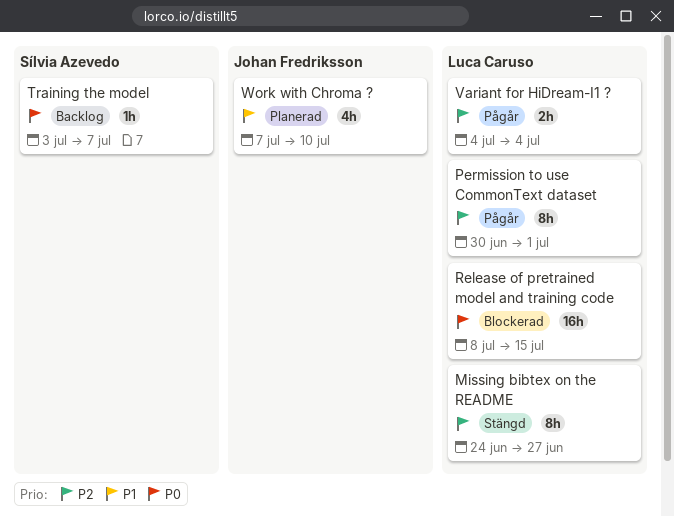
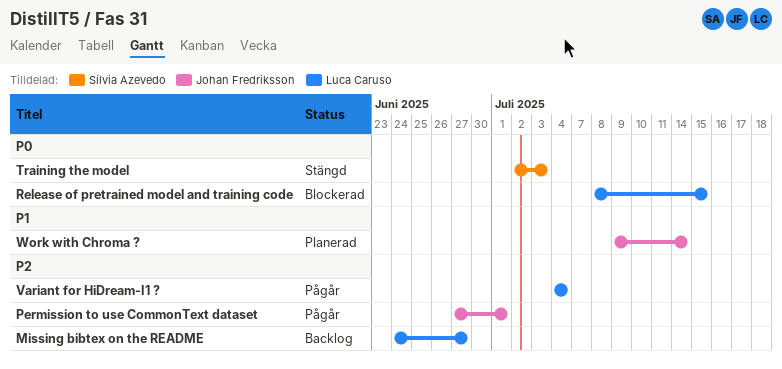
Missing bibtex on the README, status: Stängd -> Backlog
Permission to use CommonText dataset, owner: Luca Caruso -> Johan Fredriksson
Permission to use CommonText dataset, start: Jun 30 -> Jun 27
Training the model, status: Backlog -> Stängd
Training the model, start: Jul 3 -> Jul 2
Training the model, due: Jul 7 -> Jul 3
Work with Chroma ?, start: Jul 7 -> Jul 9
Work with Chroma ?, due: Jul 10 -> Jul 14

